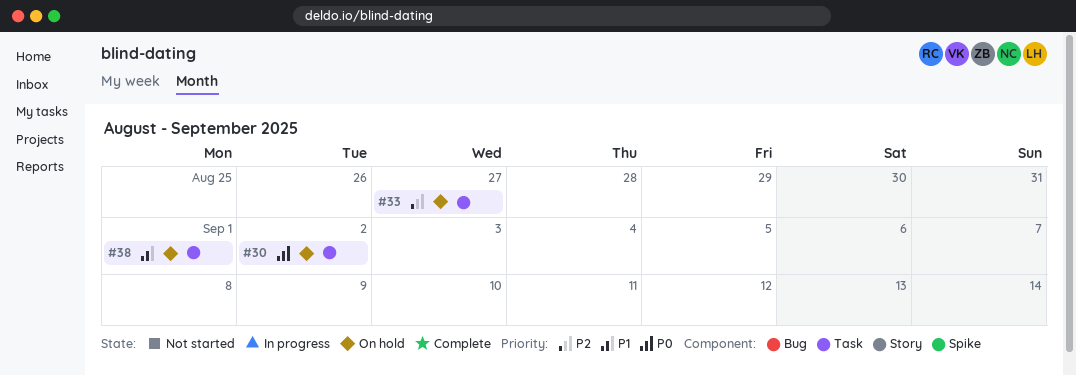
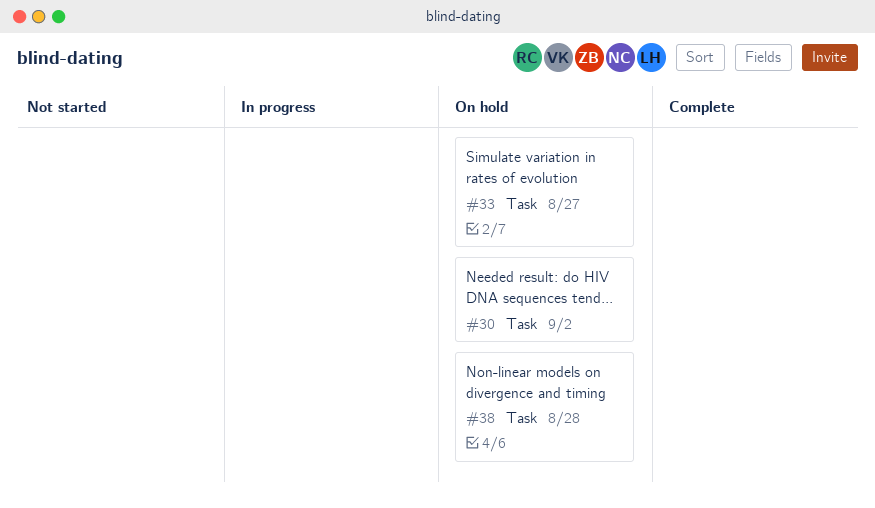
#38, due: Sep 1 -> Aug 28

